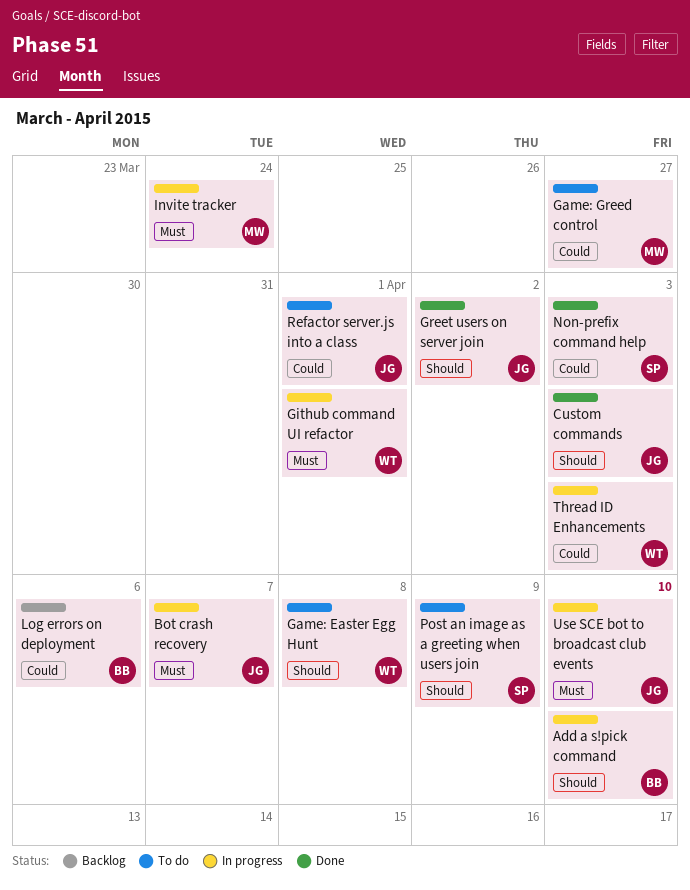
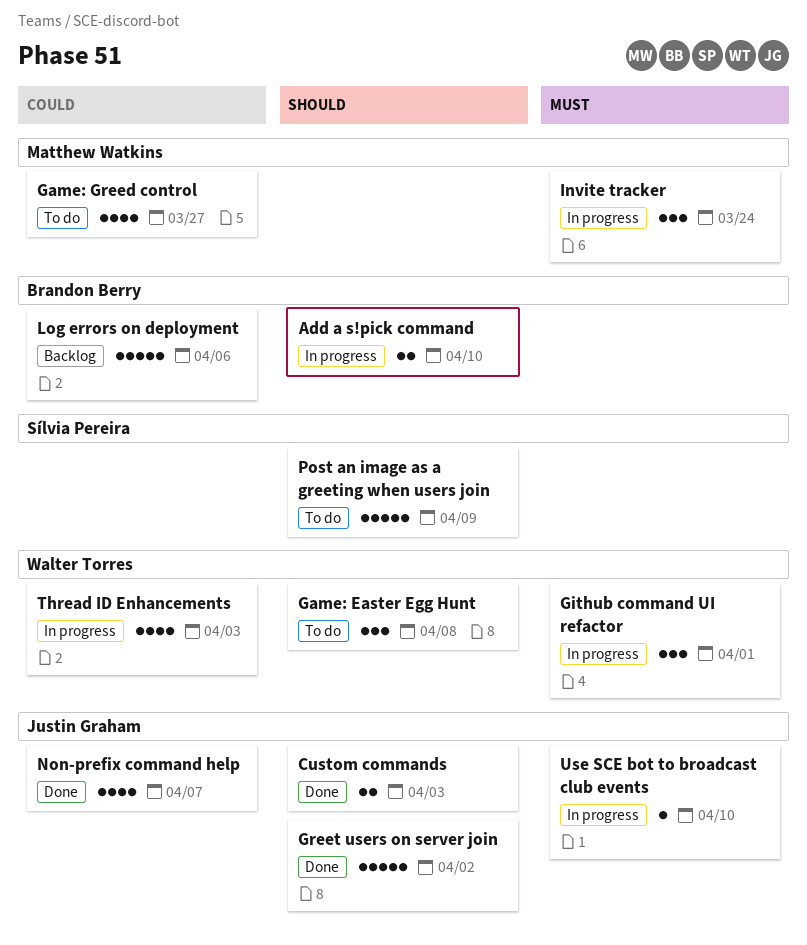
Bot crash recovery: present -> none
Non-prefix command help, owner: Sílvia Pereira -> Justin Graham
Non-prefix command help, due: Apr 3 -> Apr 7
Refactor server.js into a class: present -> none

